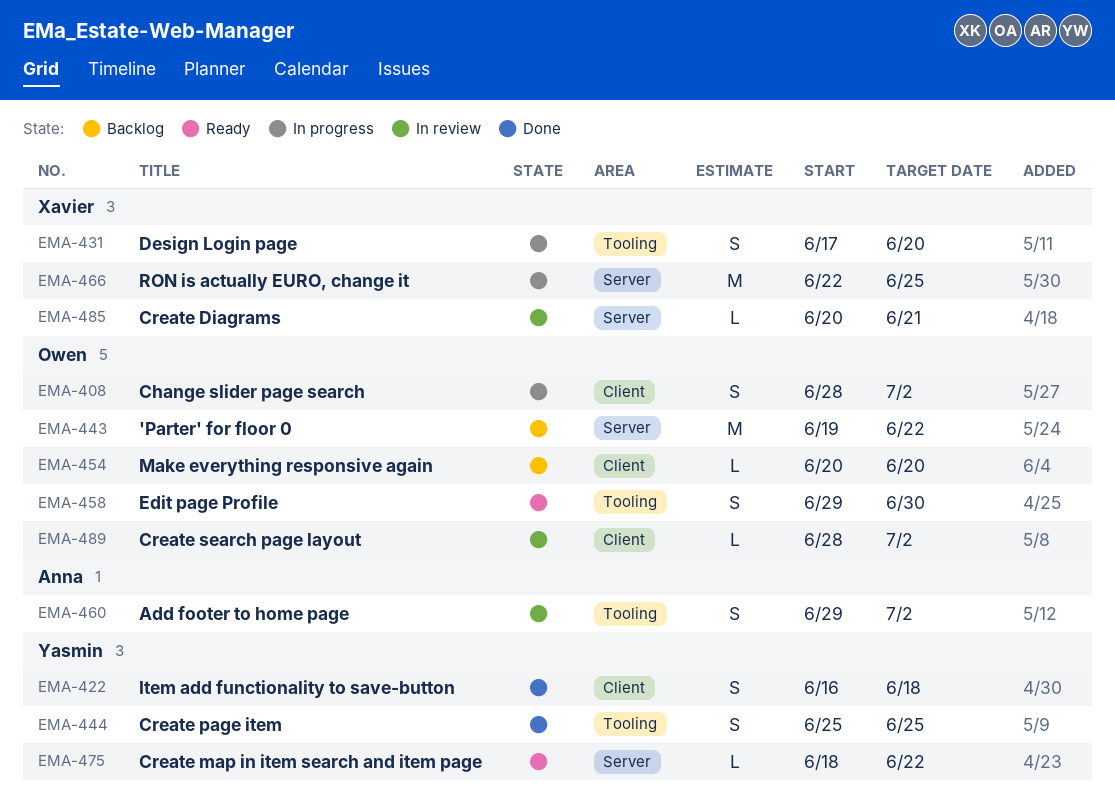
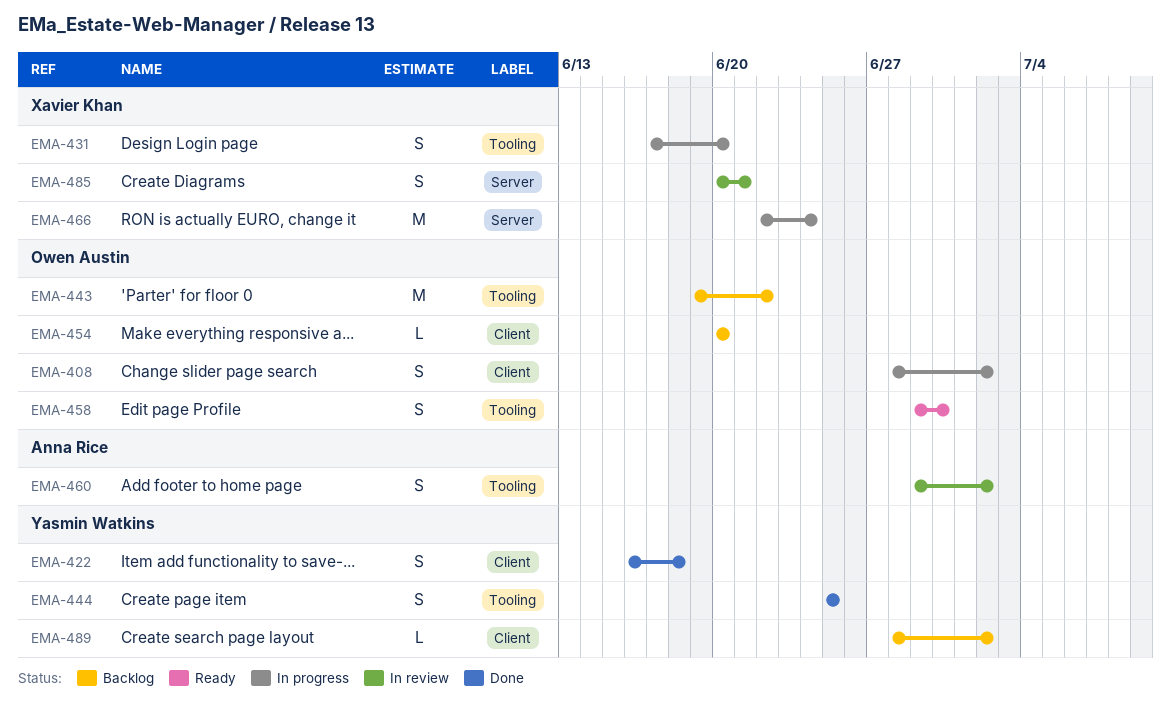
EMA-443, label: Server -> Tooling
EMA-466, due: Jun 25 -> Jun 24
EMA-475: present -> none
EMA-485, estimate: L -> S
EMA-489, status: In review -> Backlog
EMA-489, owner: Owen Austin -> Yasmin Watkins

